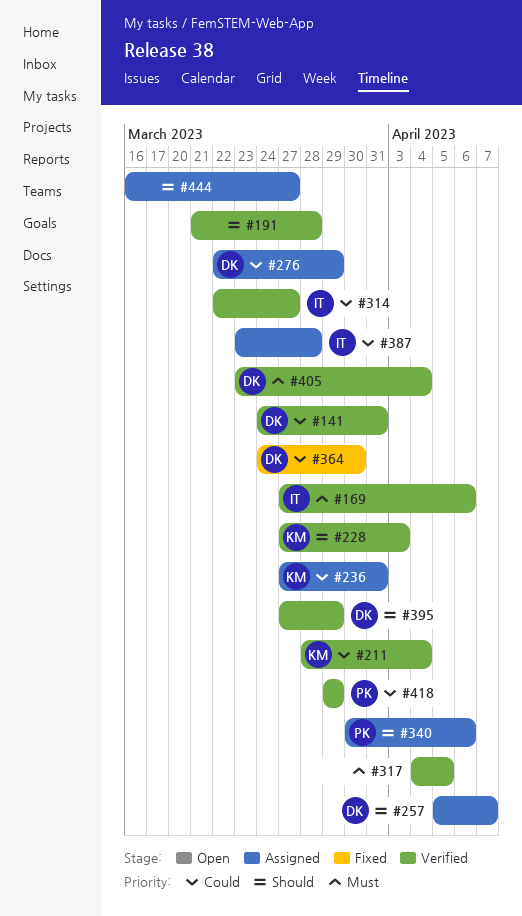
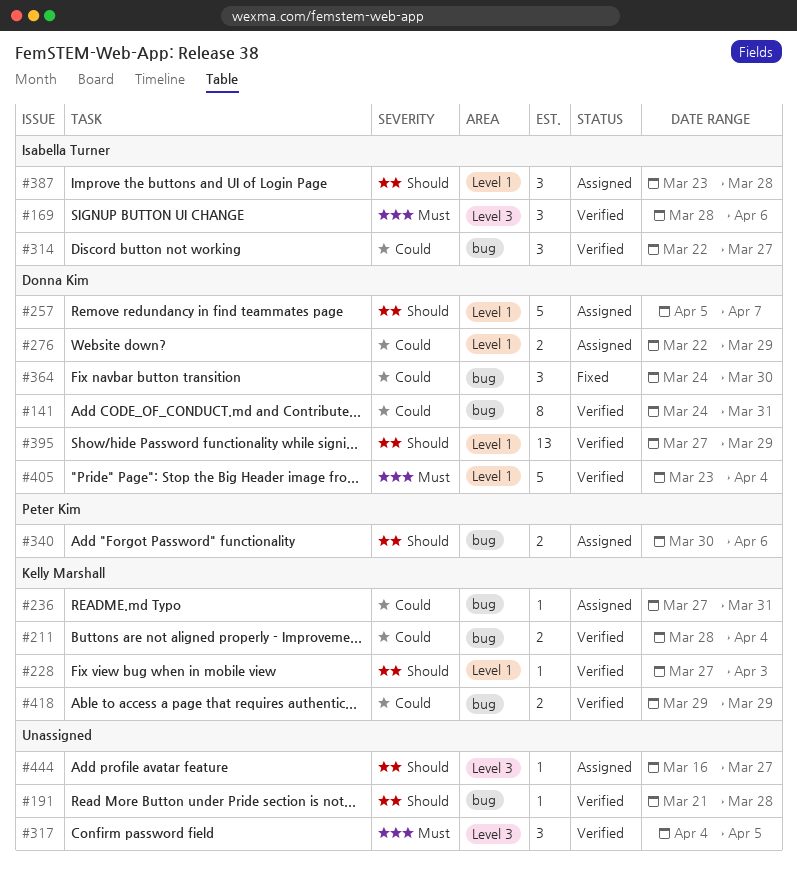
#169, start: Mar 27 -> Mar 28
#387, priority: Could -> Should
#418, owner: Peter Kim -> Kelly Marshall

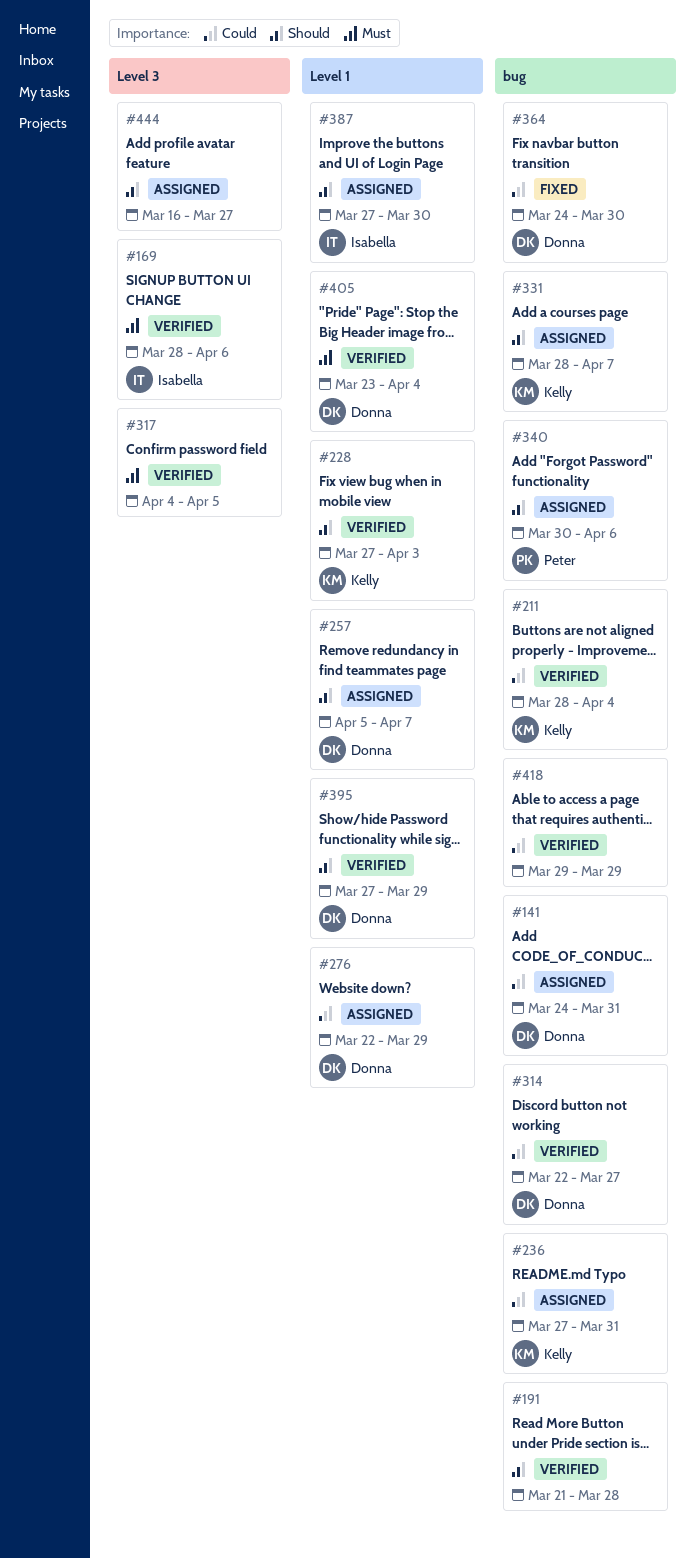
#141, status: Verified -> Assigned
#314, owner: Isabella Turner -> Donna Kim
#331: none -> present
#387, start: Mar 23 -> Mar 27
#387, due: Mar 28 -> Mar 30
#418, owner: Kelly Marshall -> none

